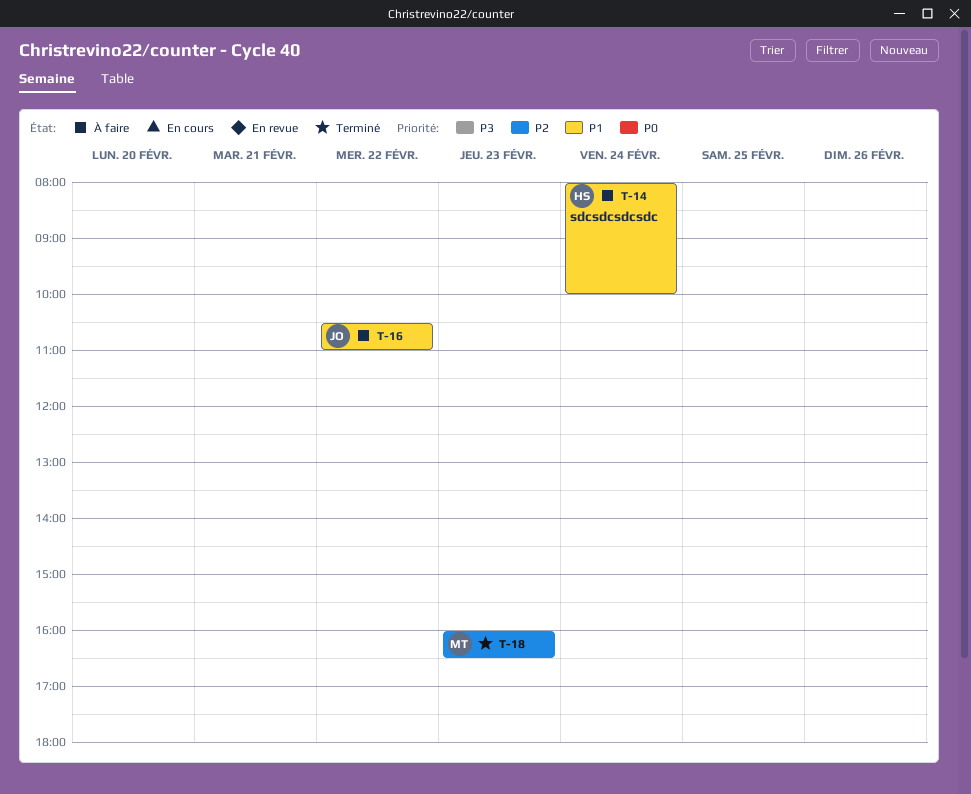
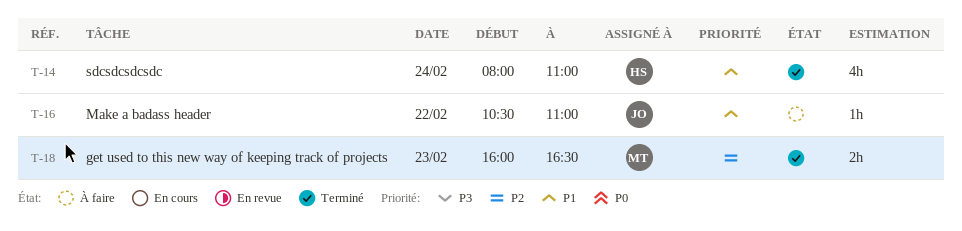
T-14, status: À faire -> Terminé
T-14, ends: 10:00 -> 11:00

